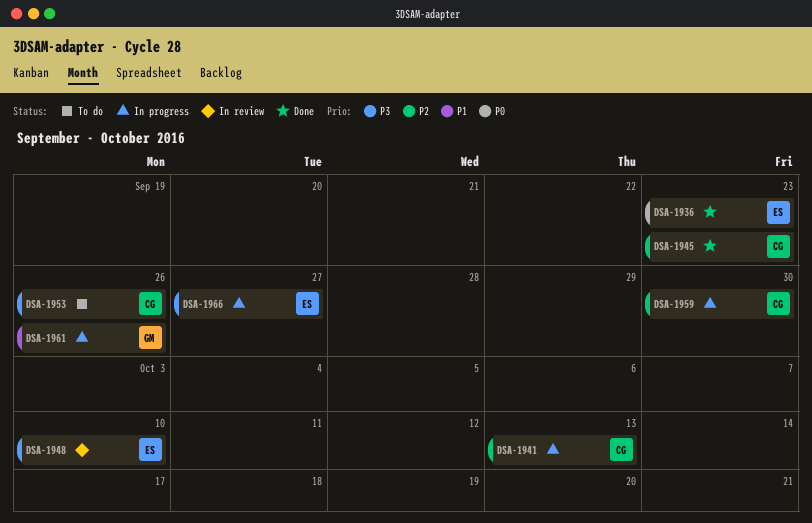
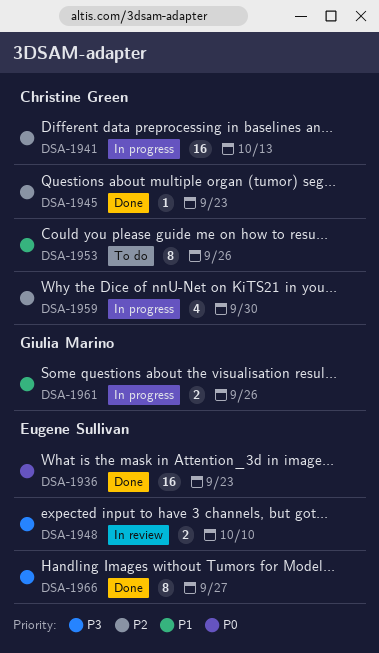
DSA-1953, priority: P3 -> P1
DSA-1966, status: In progress -> Done

